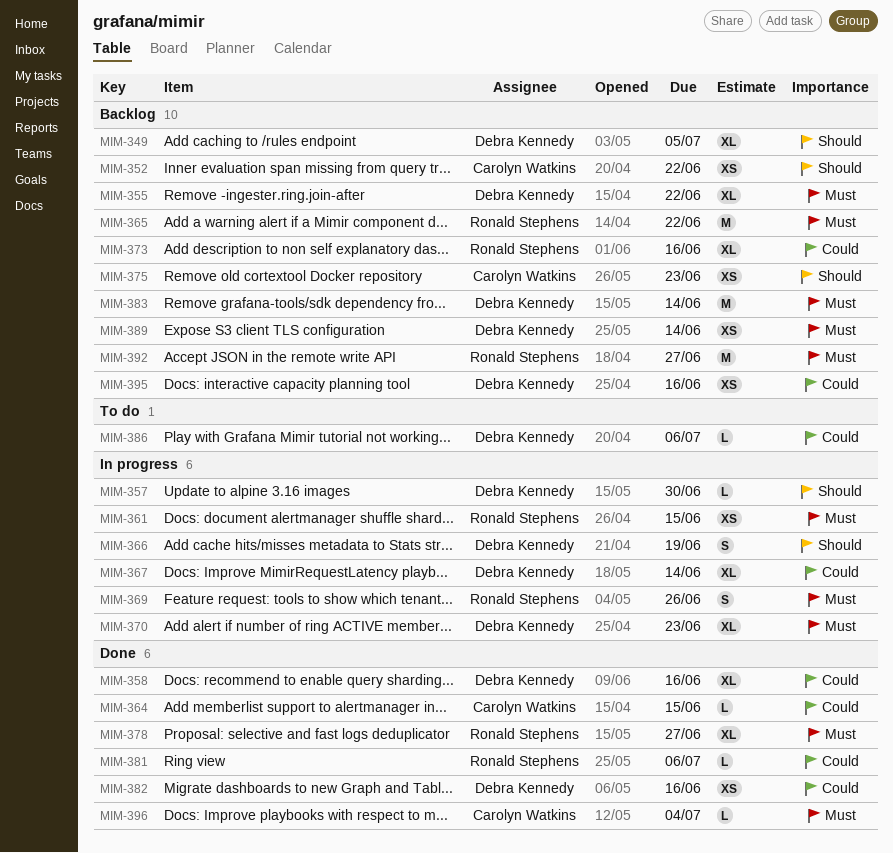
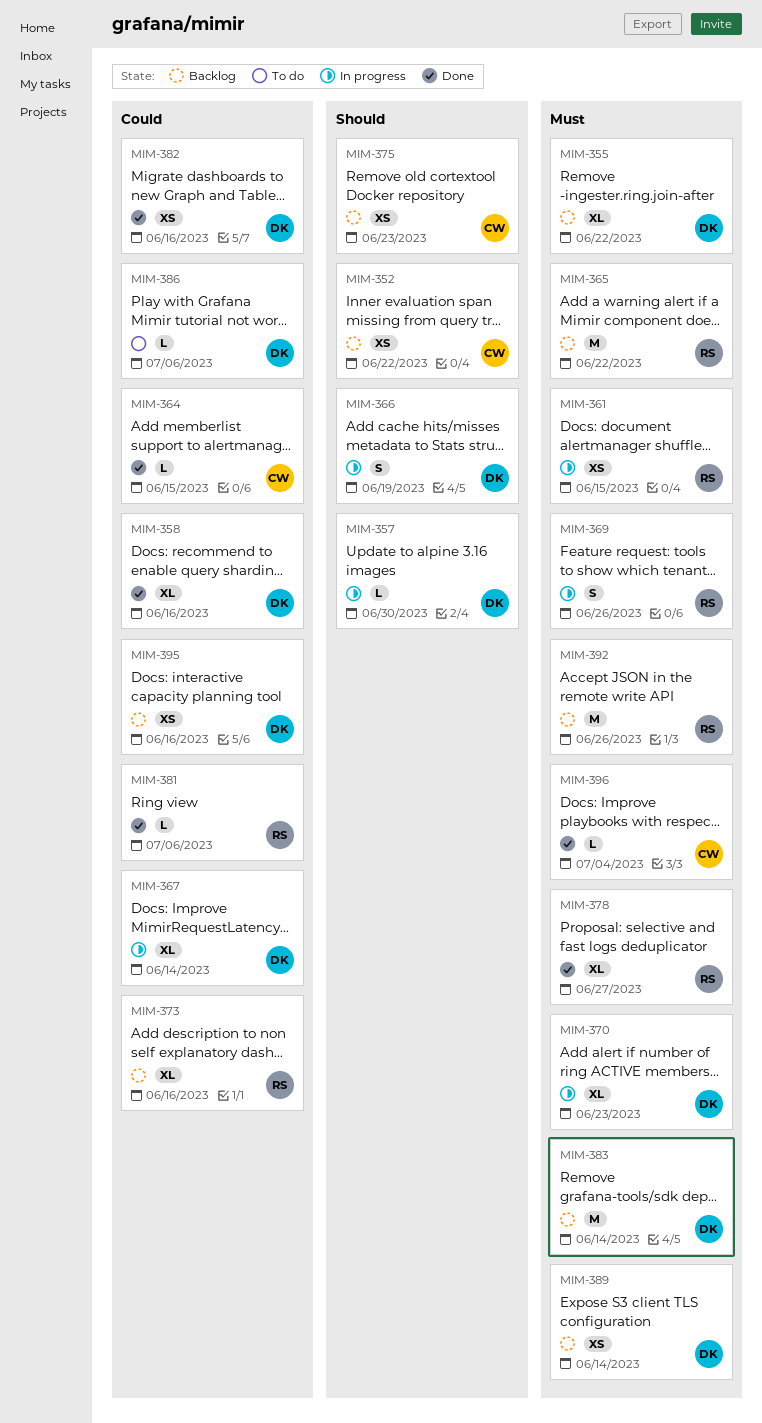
MIM-349: present -> none
MIM-392, due: Jun 27 -> Jun 26

